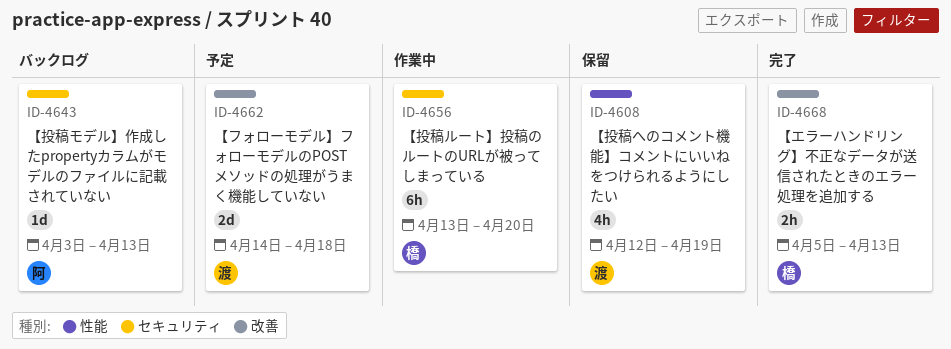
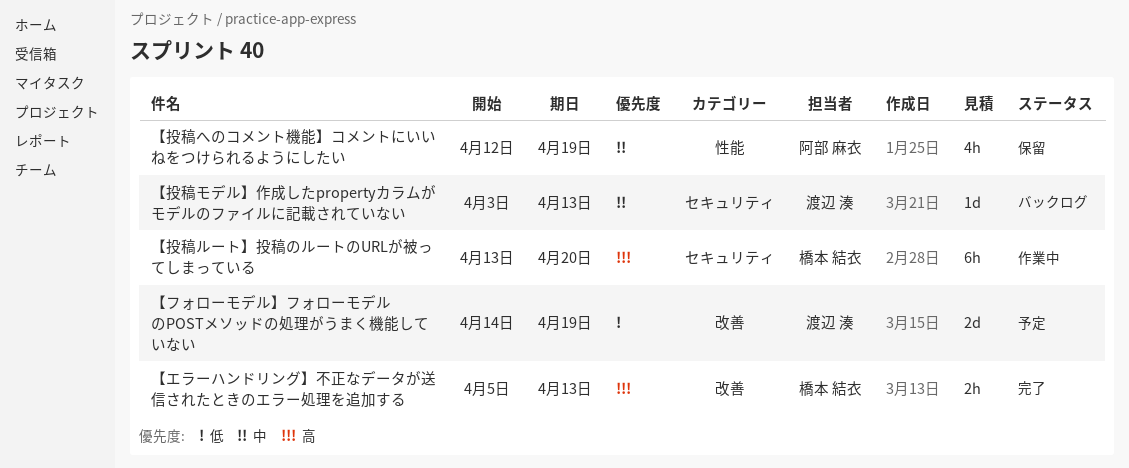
【フォローモデル】フォローモデルのPOSTメソッドの処理がうまく機能していない, due: Apr 18 -> Apr 19
【投稿へのコメント機能】コメントにいいねをつけられるようにしたい, owner: 渡辺 湊 -> 阿部 麻衣
【投稿モデル】作成したpropertyカラムがモデルのファイルに記載されていない, owner: 阿部 麻衣 -> 渡辺 湊

